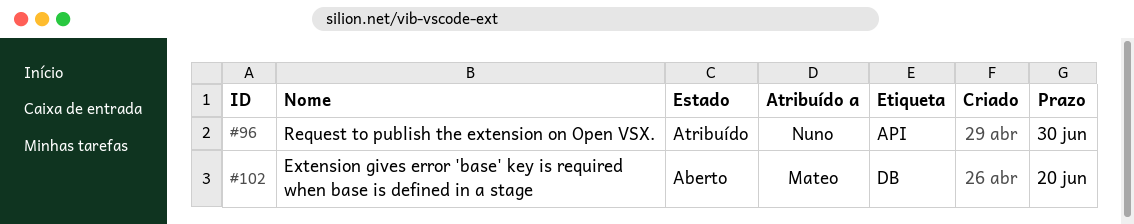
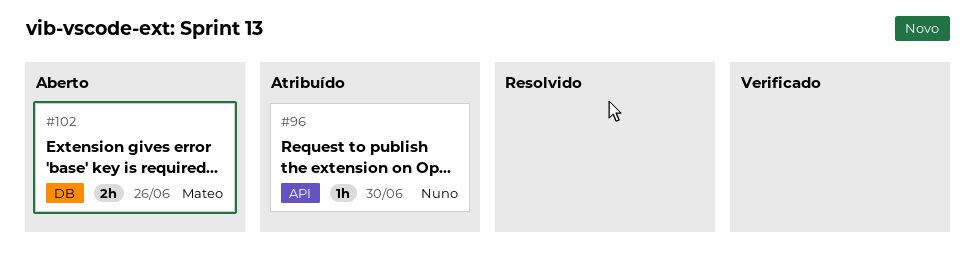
#102, due: Jun 20 -> Jun 26

